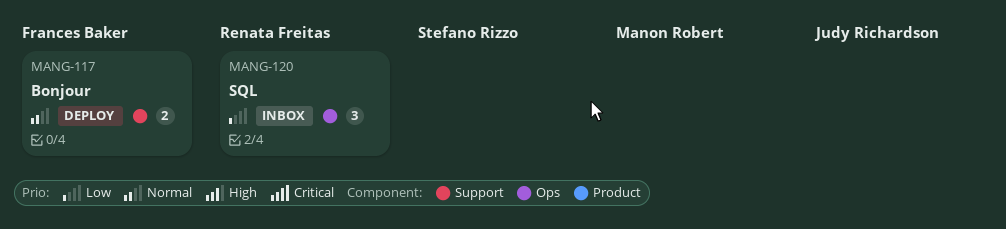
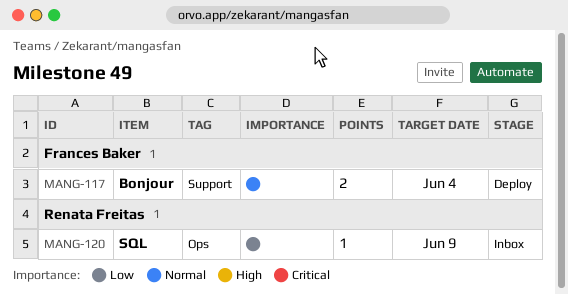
MANG-120, estimate: 3 -> 1

